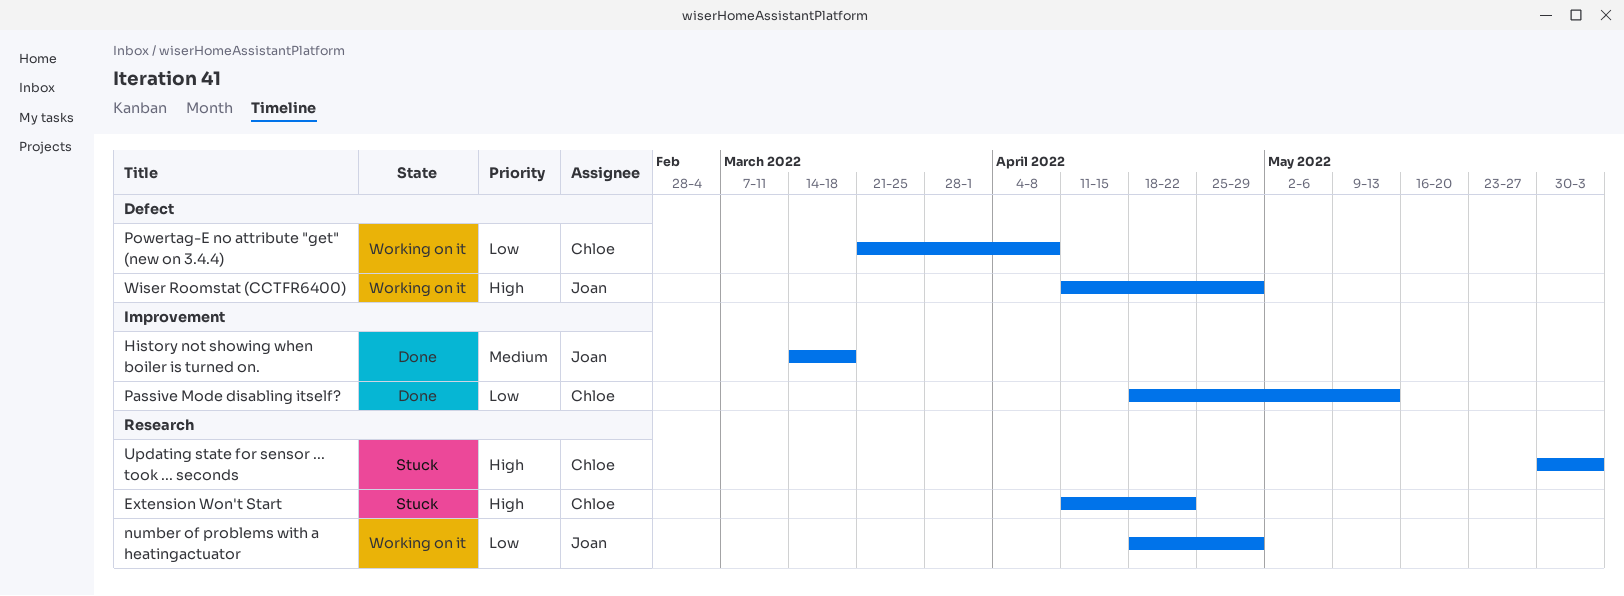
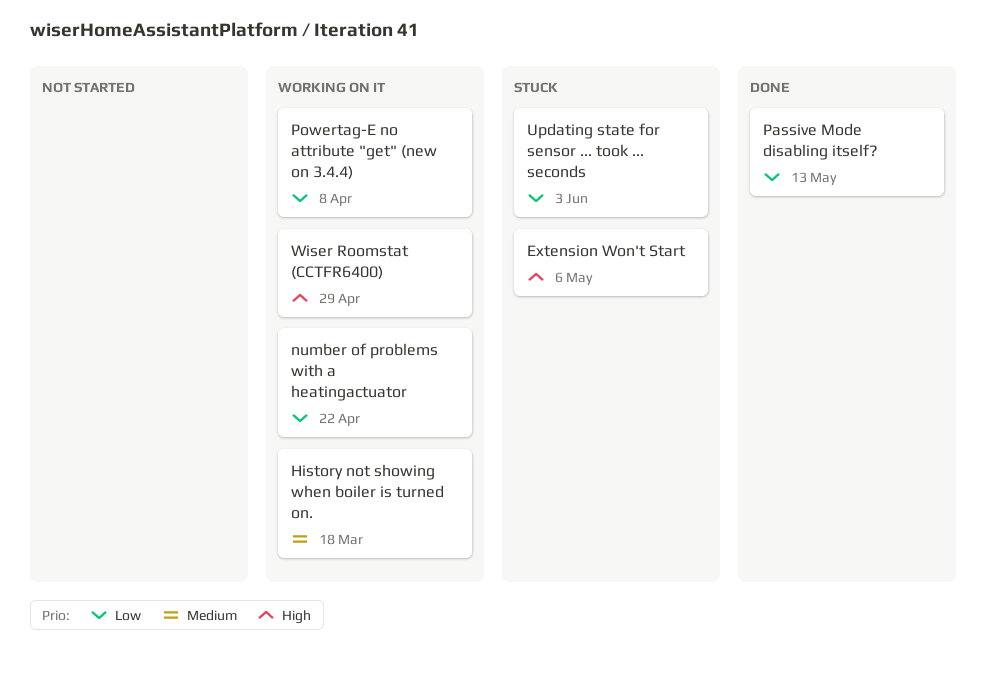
Extension Won't Start, due: Apr 22 -> May 6
History not showing when boiler is turned on., status: Done -> Working on it
number of problems with a heatingactuator, due: Apr 29 -> Apr 22
Updating state for sensor ... took ... seconds, priority: High -> Low

